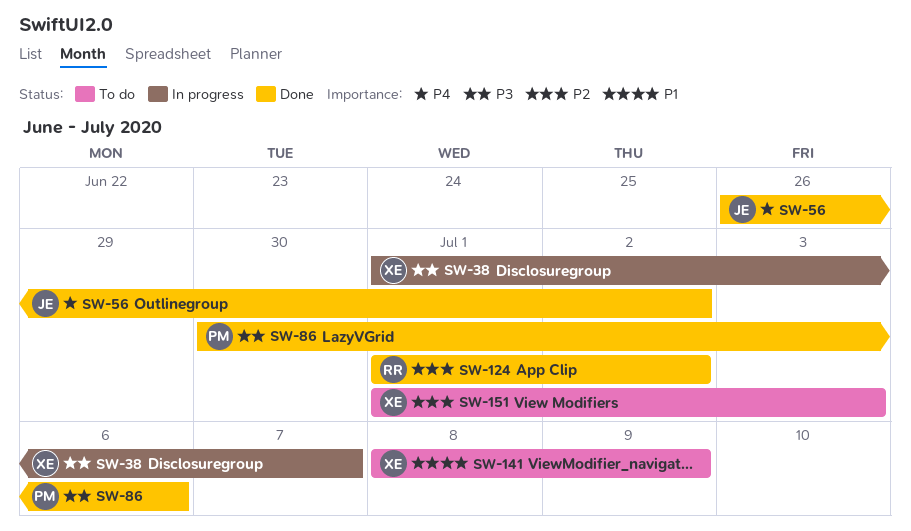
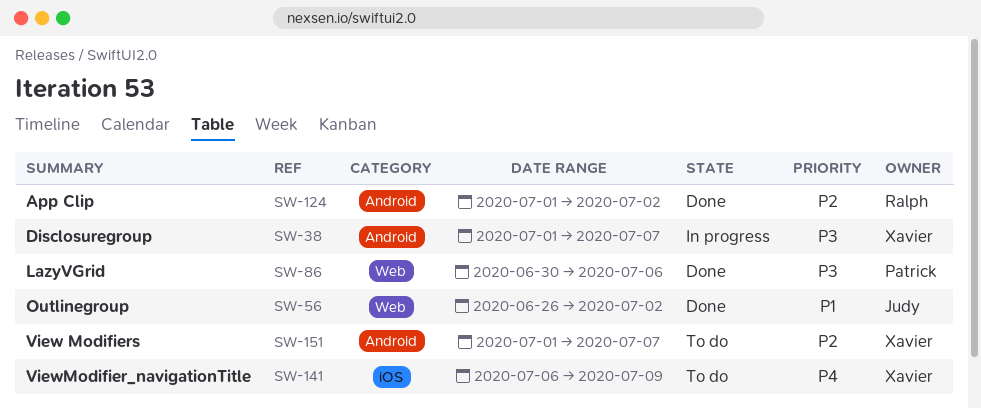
SW-56, priority: P4 -> P1
SW-141, priority: P1 -> P4
SW-141, start: Jul 8 -> Jul 6
SW-151, due: Jul 3 -> Jul 7

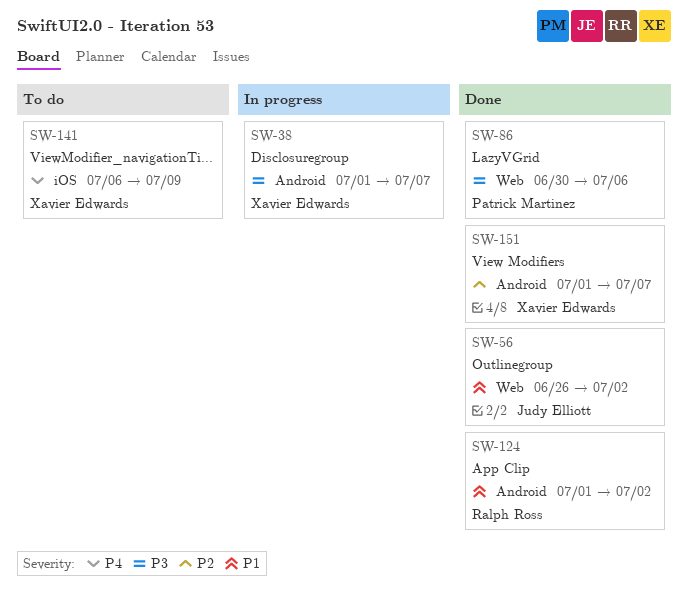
SW-124, priority: P2 -> P1
SW-151, status: To do -> Done

